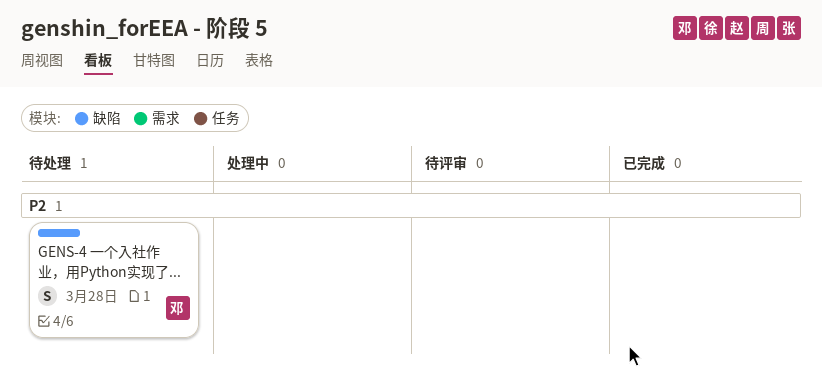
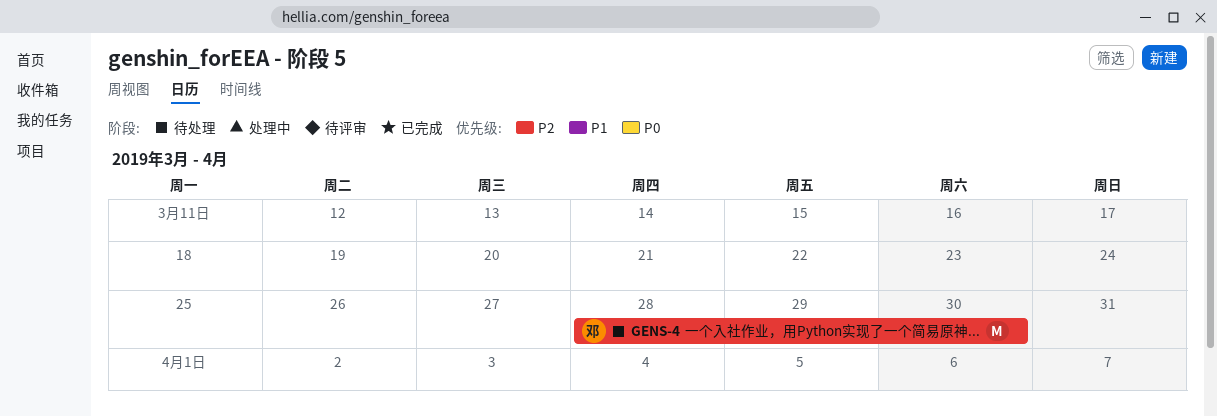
GENS-4, estimate: S -> M
GENS-4, due: Mar 28 -> Mar 30

